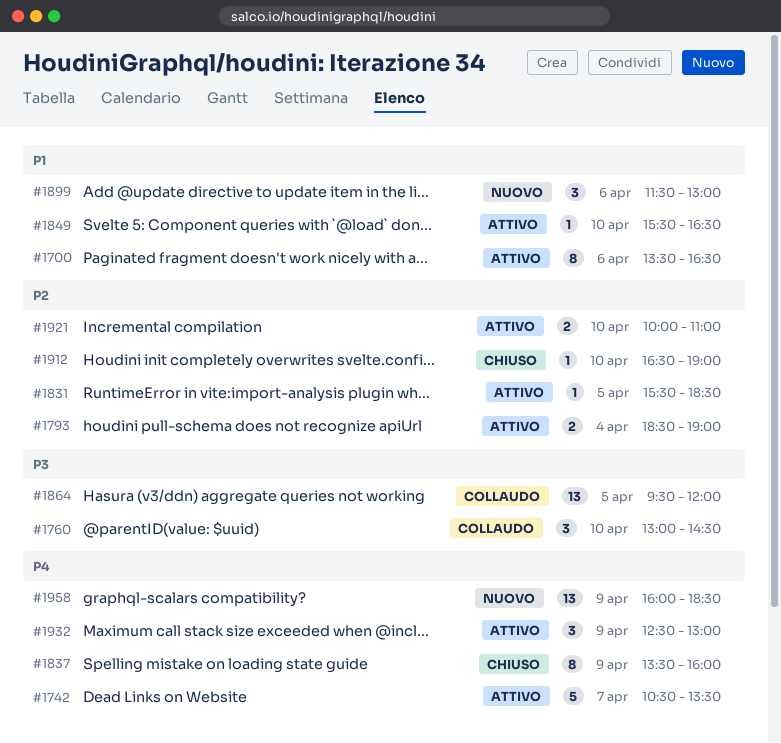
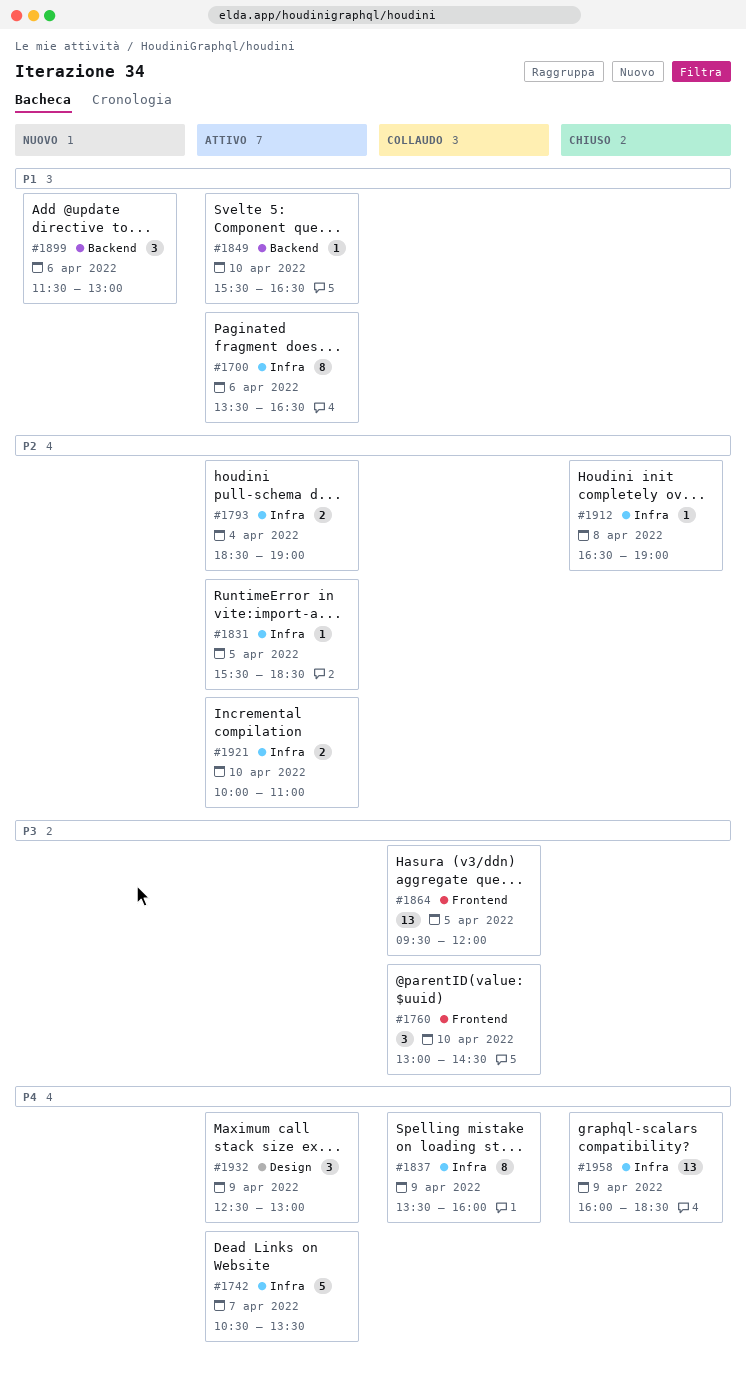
#1837, status: Chiuso -> Collaudo
#1912, day: Apr 10 -> Apr 8
#1958, status: Nuovo -> Chiuso

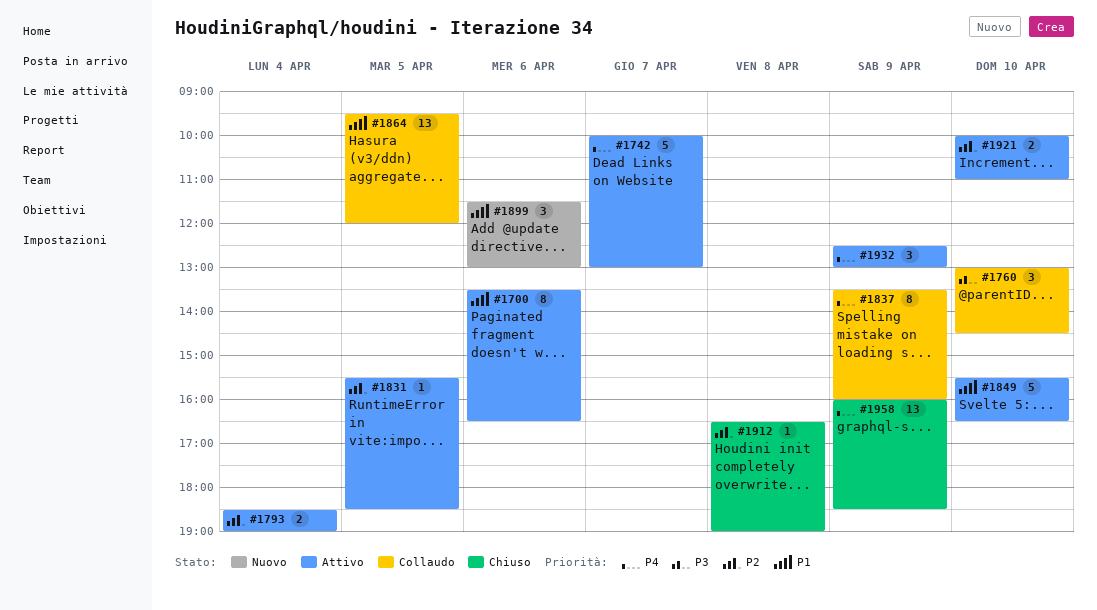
#1742, begins: 10:30 -> 10:00
#1742, ends: 13:30 -> 13:00
#1849, estimate: 1 -> 5
#1864, priority: P3 -> P1

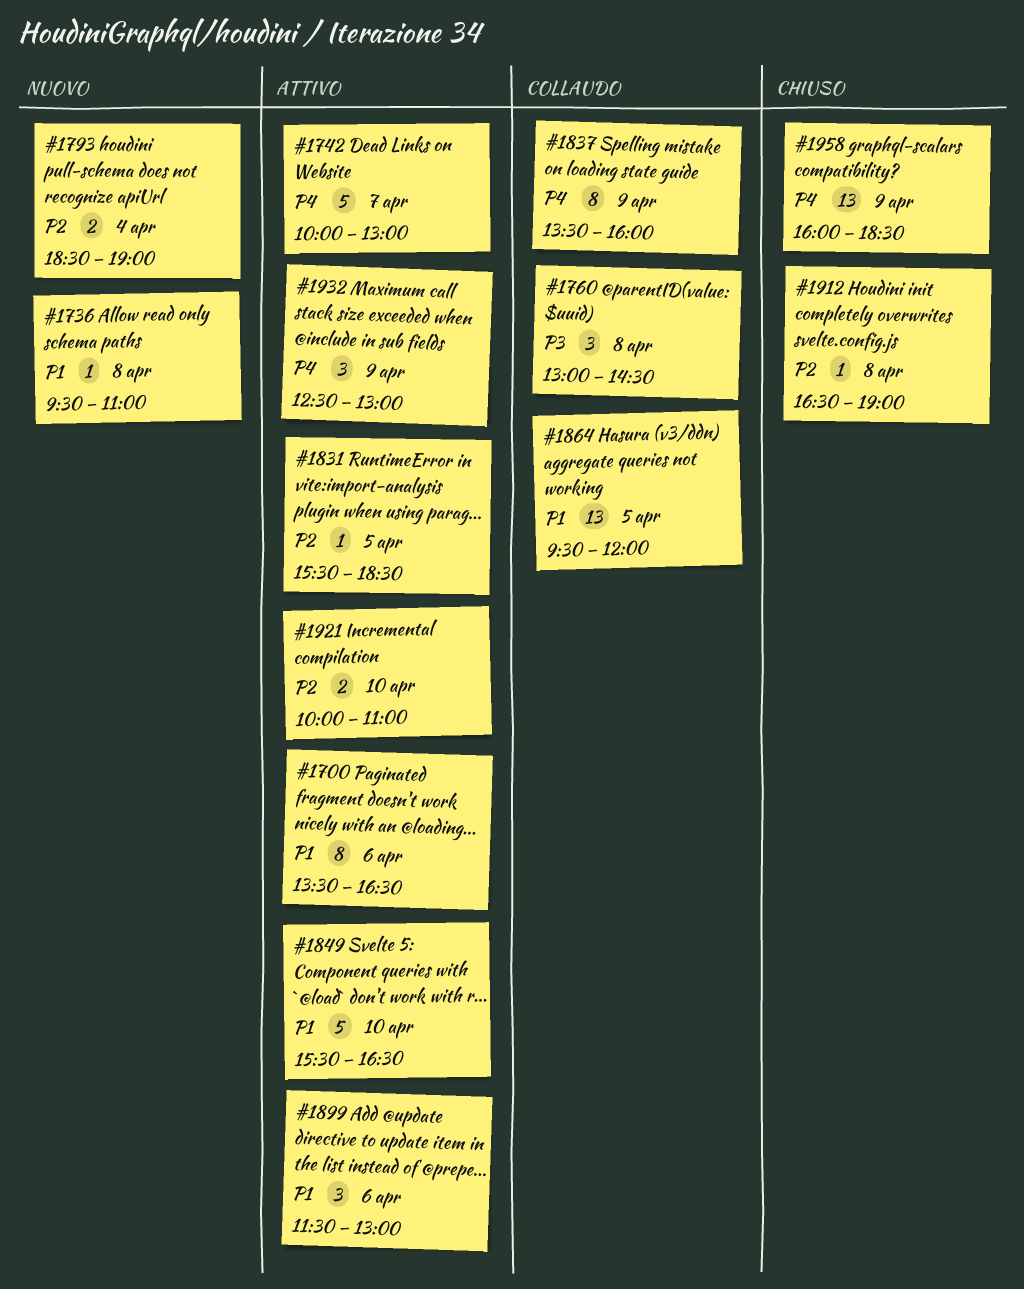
#1736: none -> present
#1760, day: Apr 10 -> Apr 8
#1793, status: Attivo -> Nuovo
#1899, status: Nuovo -> Attivo

